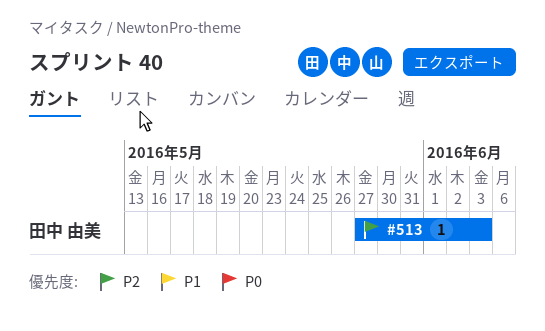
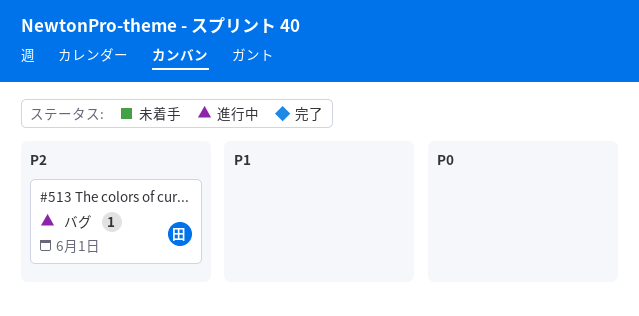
#513, due: Jun 3 -> Jun 1

